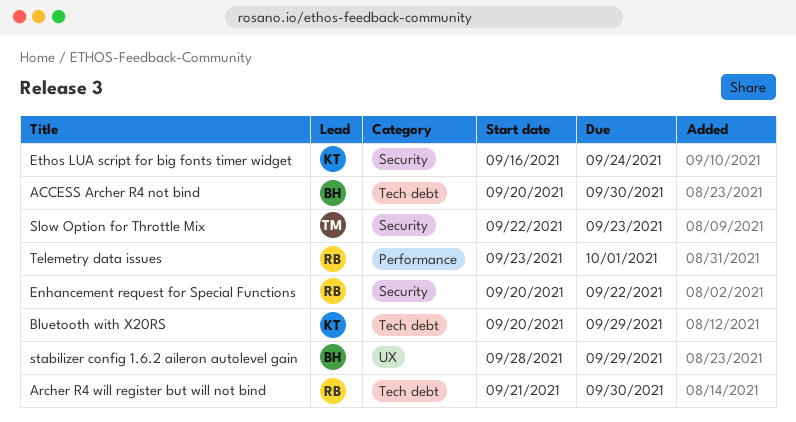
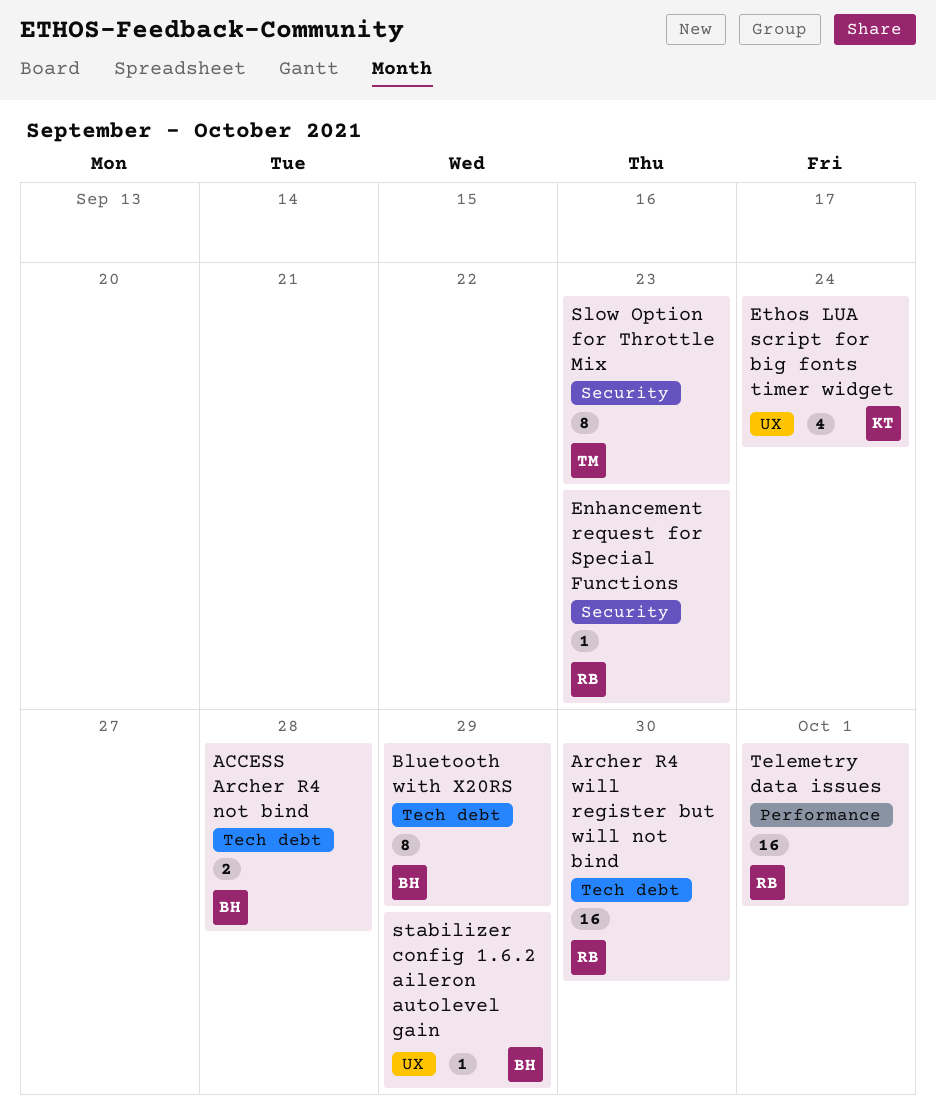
ACCESS Archer R4 not bind, due: Sep 30 -> Sep 28
Bluetooth with X20RS, owner: KT -> BH
Enhancement request for Special Functions, due: Sep 22 -> Sep 23
Ethos LUA script for big fonts timer widget, label: Security -> UX

